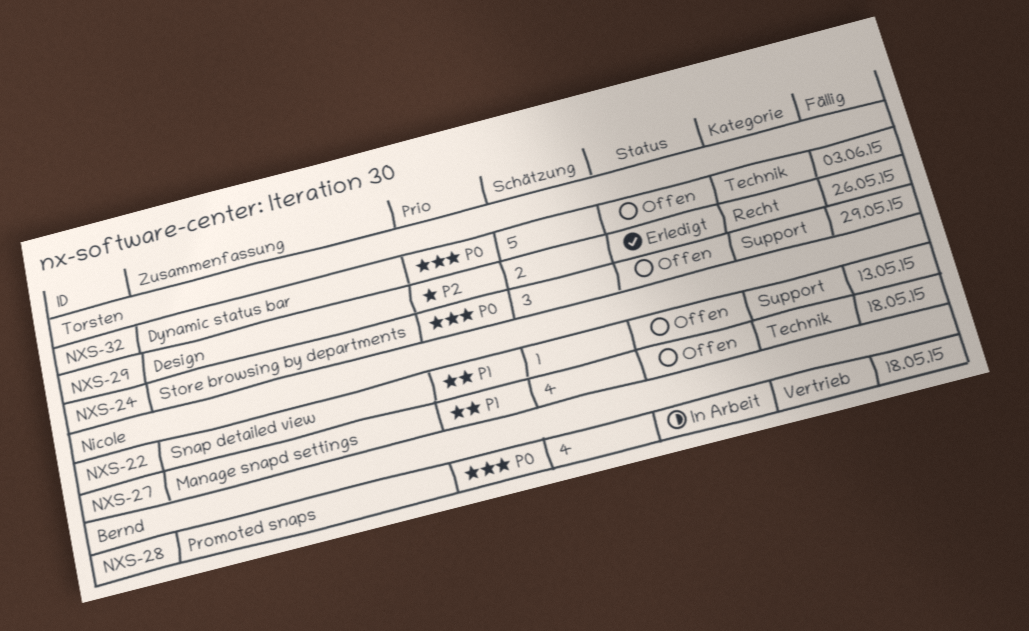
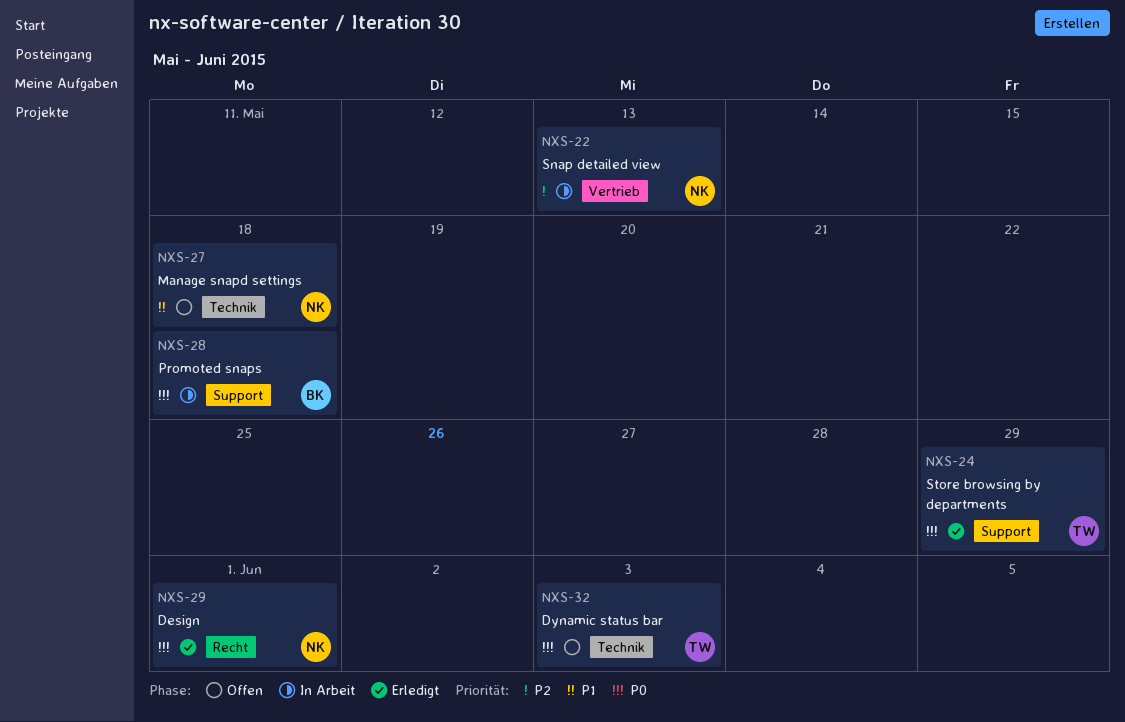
NXS-22, status: Offen -> In Arbeit
NXS-22, priority: P1 -> P2
NXS-22, label: Support -> Vertrieb
NXS-24, status: Offen -> Erledigt
NXS-28, label: Vertrieb -> Support
NXS-29, owner: Torsten -> Nicole
NXS-29, priority: P2 -> P0
NXS-29, due: May 26 -> Jun 1

